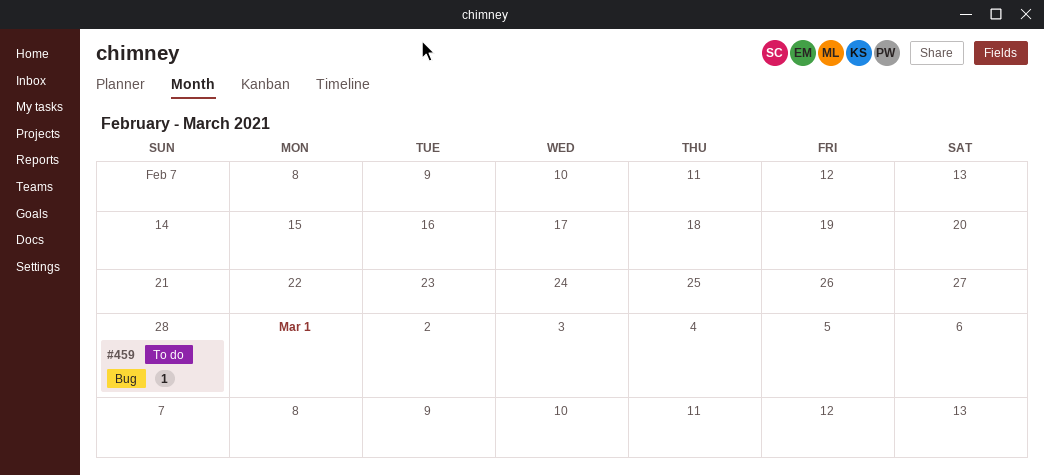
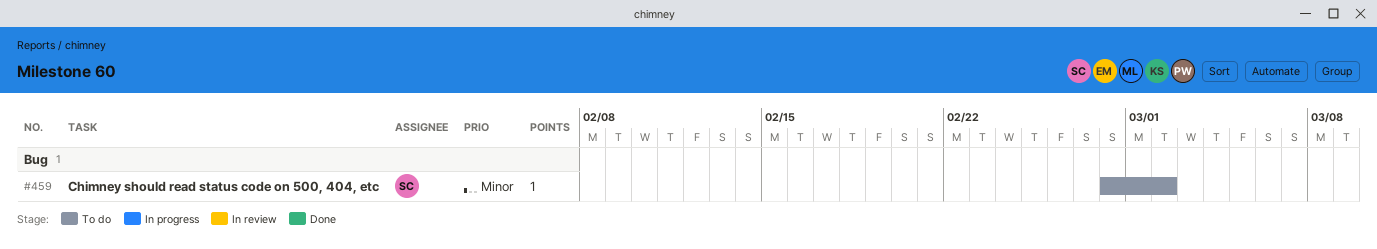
#459, due: Feb 28 -> Mar 2

